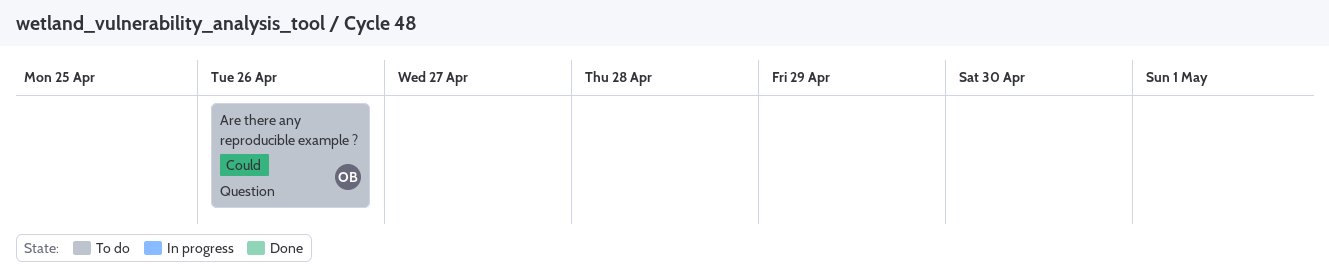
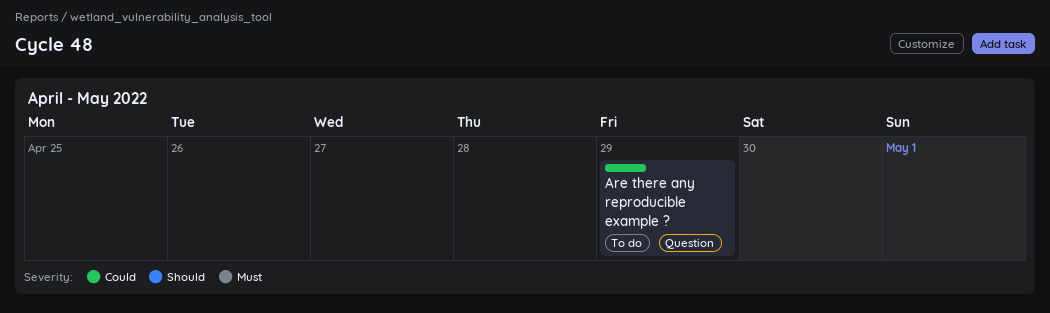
Are there any reproducible example ?, due: Apr 26 -> Apr 29

